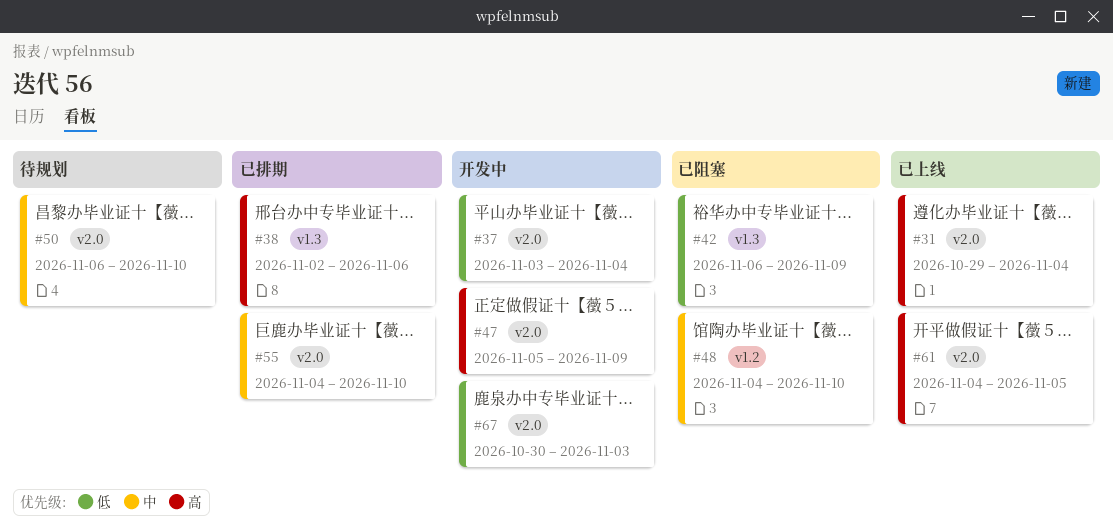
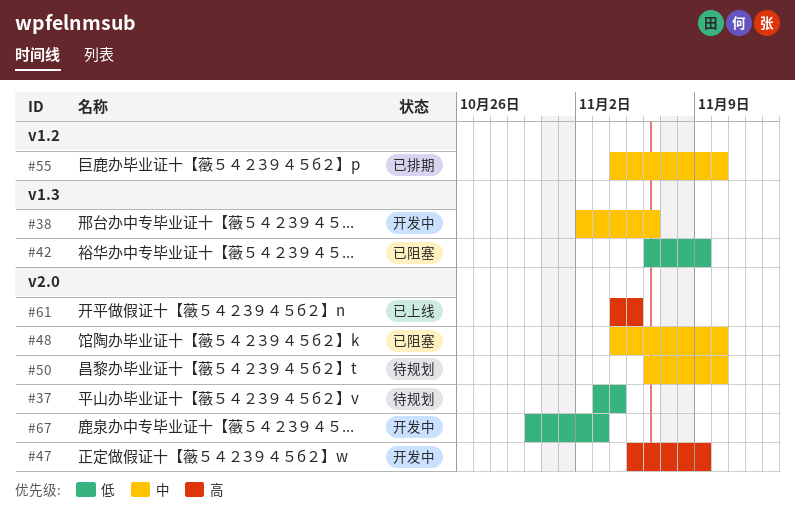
#31: present -> none
#37, status: 开发中 -> 待规划
#38, status: 已排期 -> 开发中
#38, priority: 高 -> 中
#48, label: v1.2 -> v2.0
#55, label: v2.0 -> v1.2

